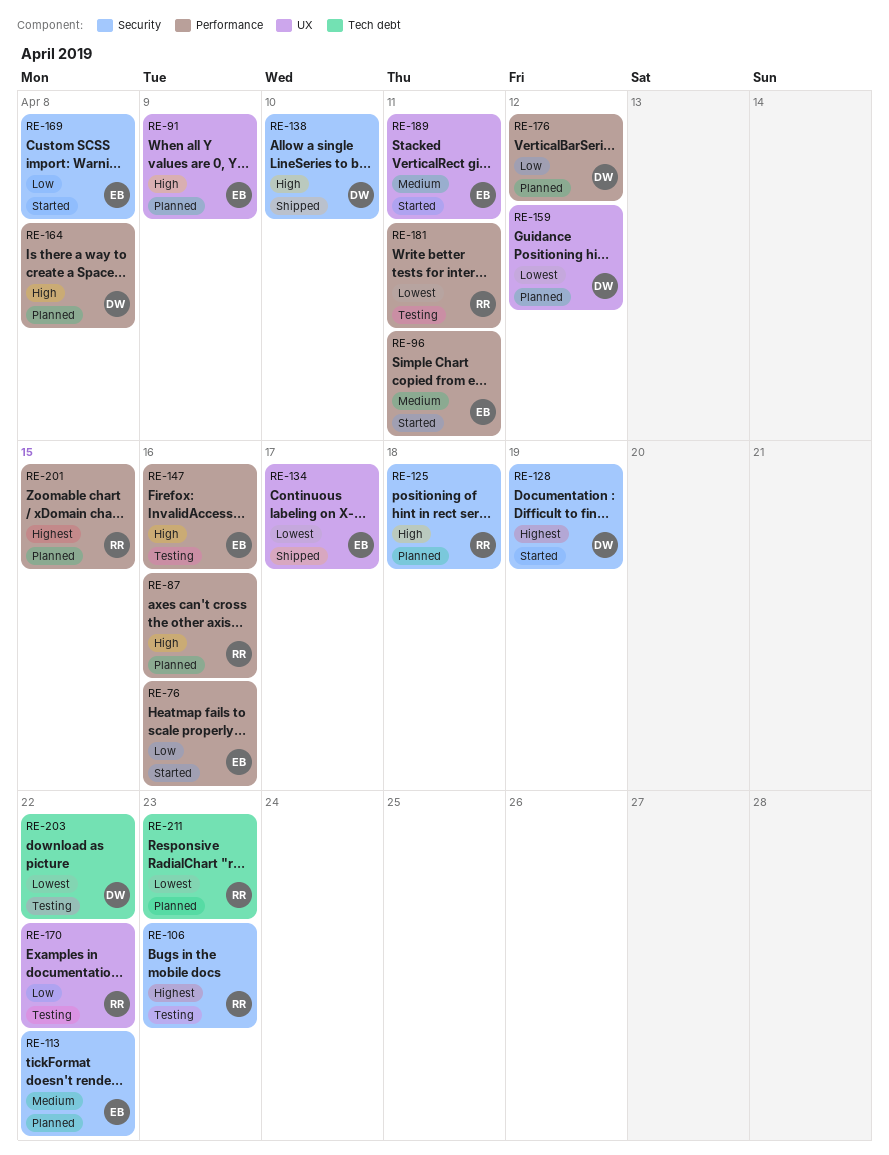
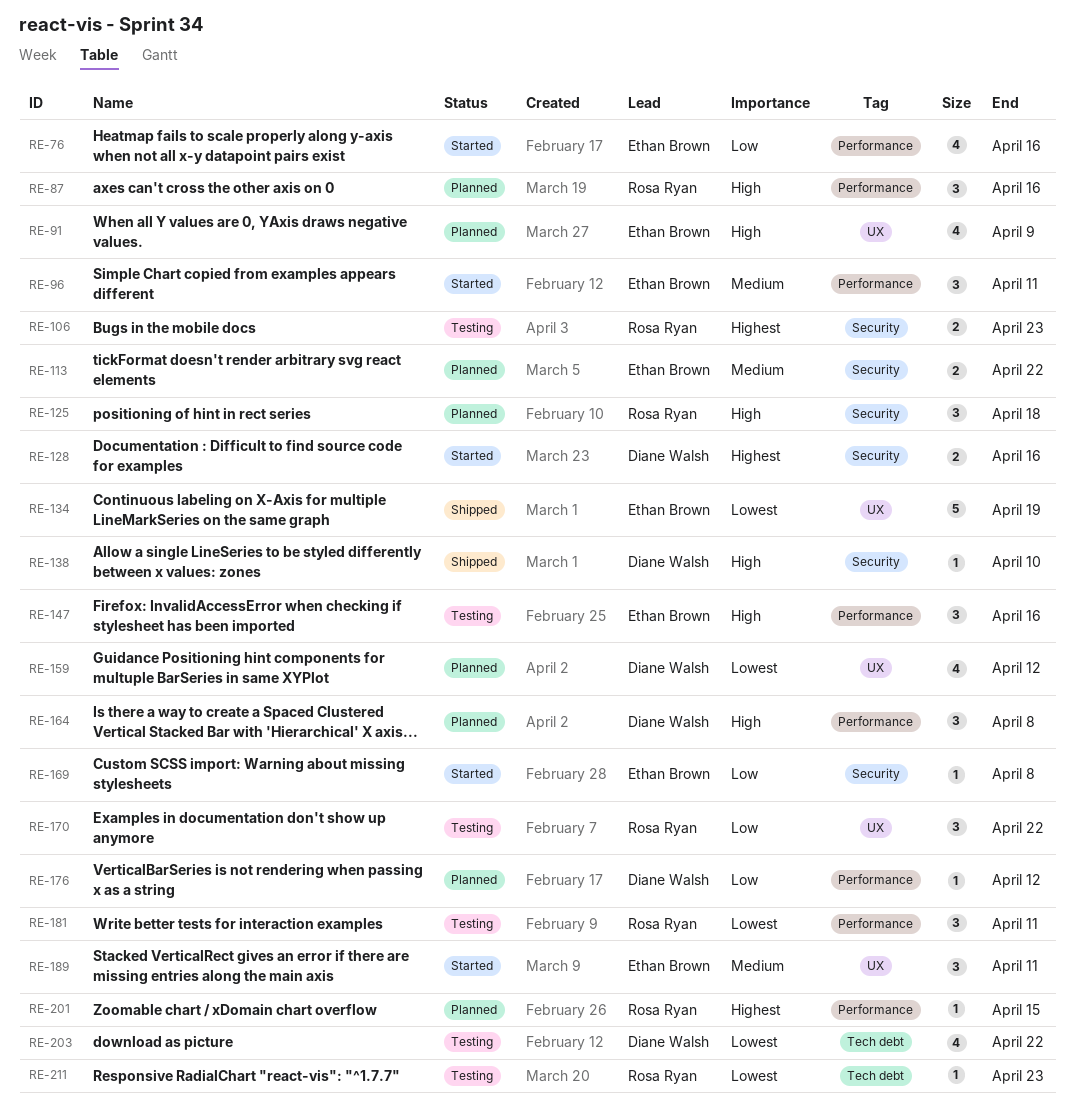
RE-128, due: Apr 19 -> Apr 16
RE-134, due: Apr 17 -> Apr 19
RE-211, status: Planned -> Testing

